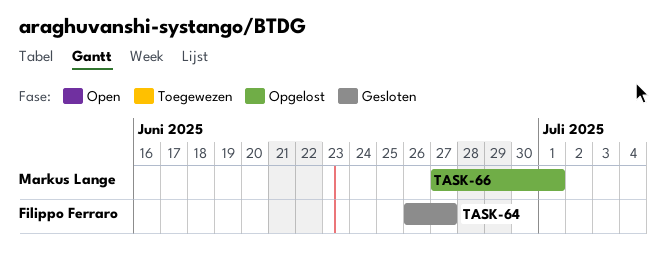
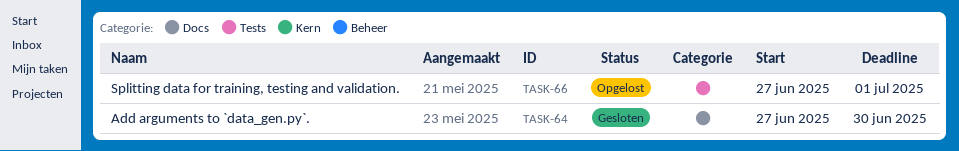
TASK-64, start: Jun 26 -> Jun 27
TASK-64, due: Jun 27 -> Jun 30

